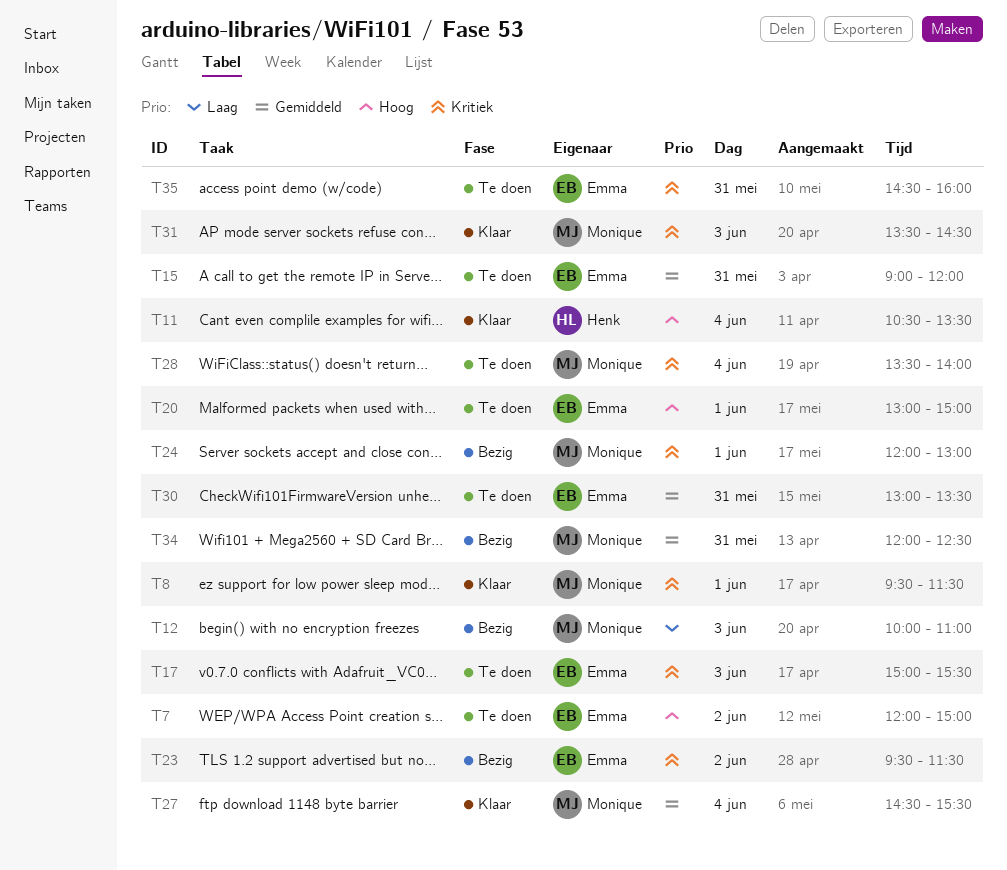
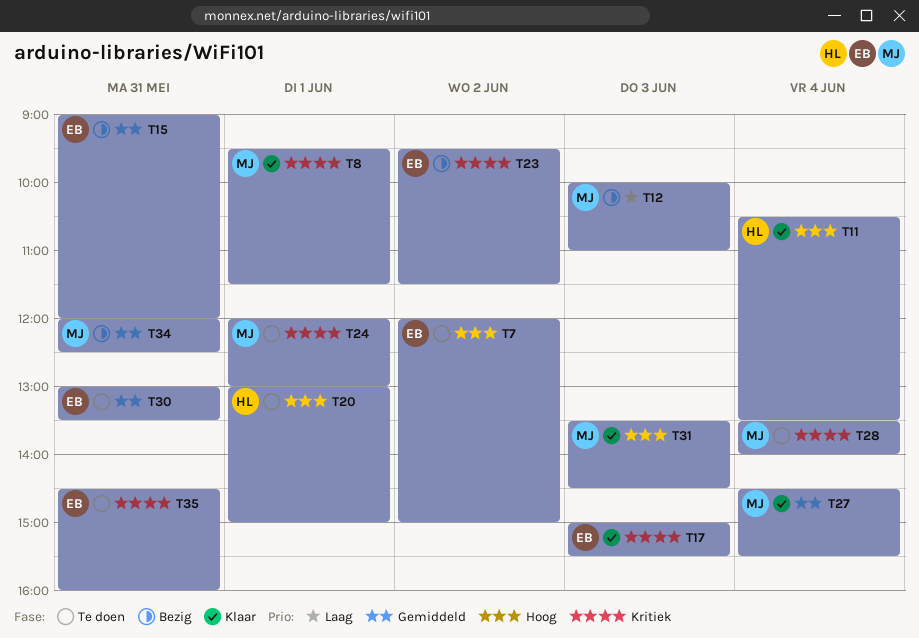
T15, status: Te doen -> Bezig
T17, status: Te doen -> Klaar
T20, owner: Emma -> Henk
T24, status: Bezig -> Te doen
T31, priority: Kritiek -> Hoog

